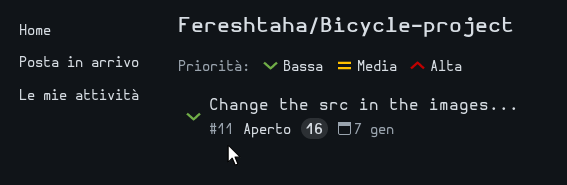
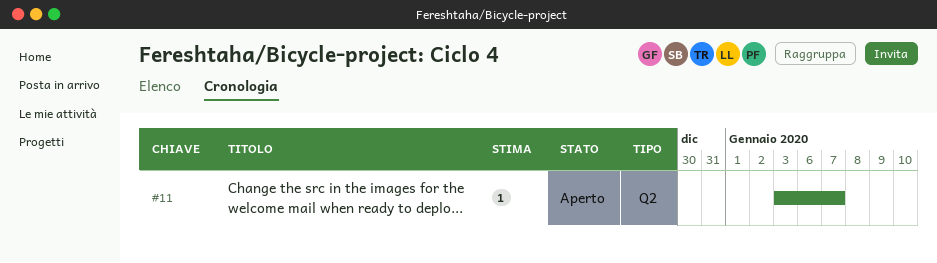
#11, estimate: 16 -> 1

